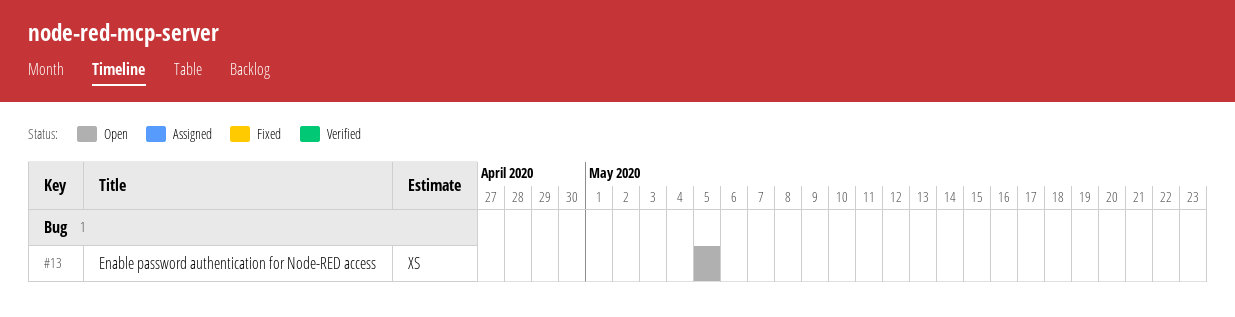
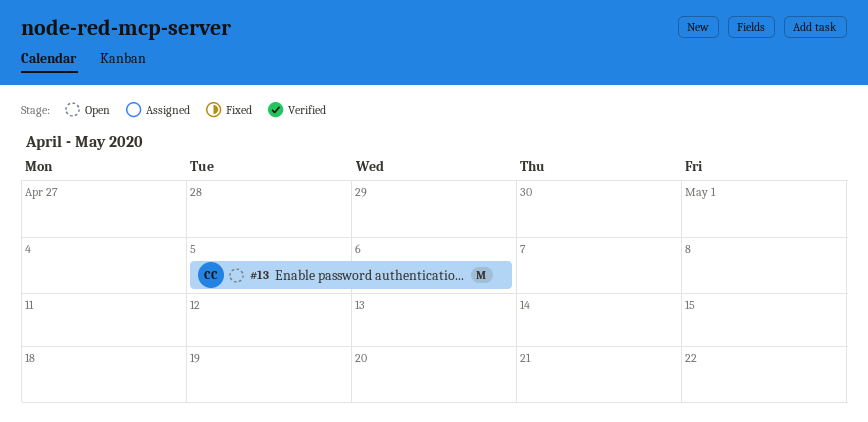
#13, estimate: XS -> M
#13, due: May 5 -> May 6

